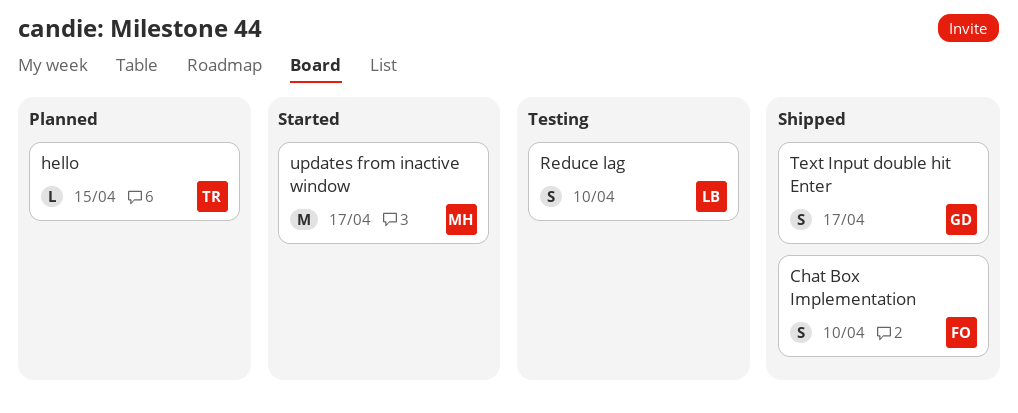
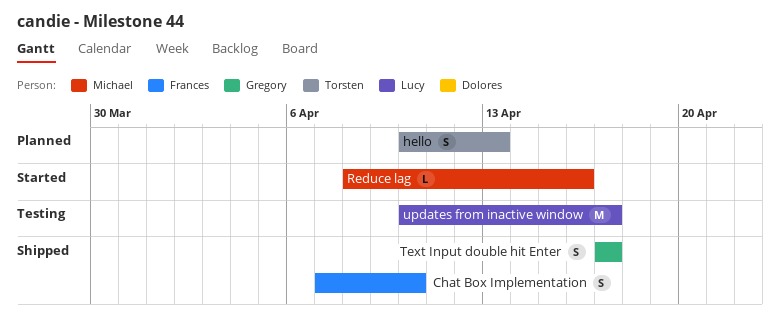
hello, estimate: L -> S
hello, due: Apr 15 -> Apr 13
Reduce lag, status: Testing -> Started
Reduce lag, owner: Lucy -> Michael
Reduce lag, estimate: S -> L
Reduce lag, due: Apr 10 -> Apr 16
updates from inactive window, status: Started -> Testing
updates from inactive window, owner: Michael -> Lucy

